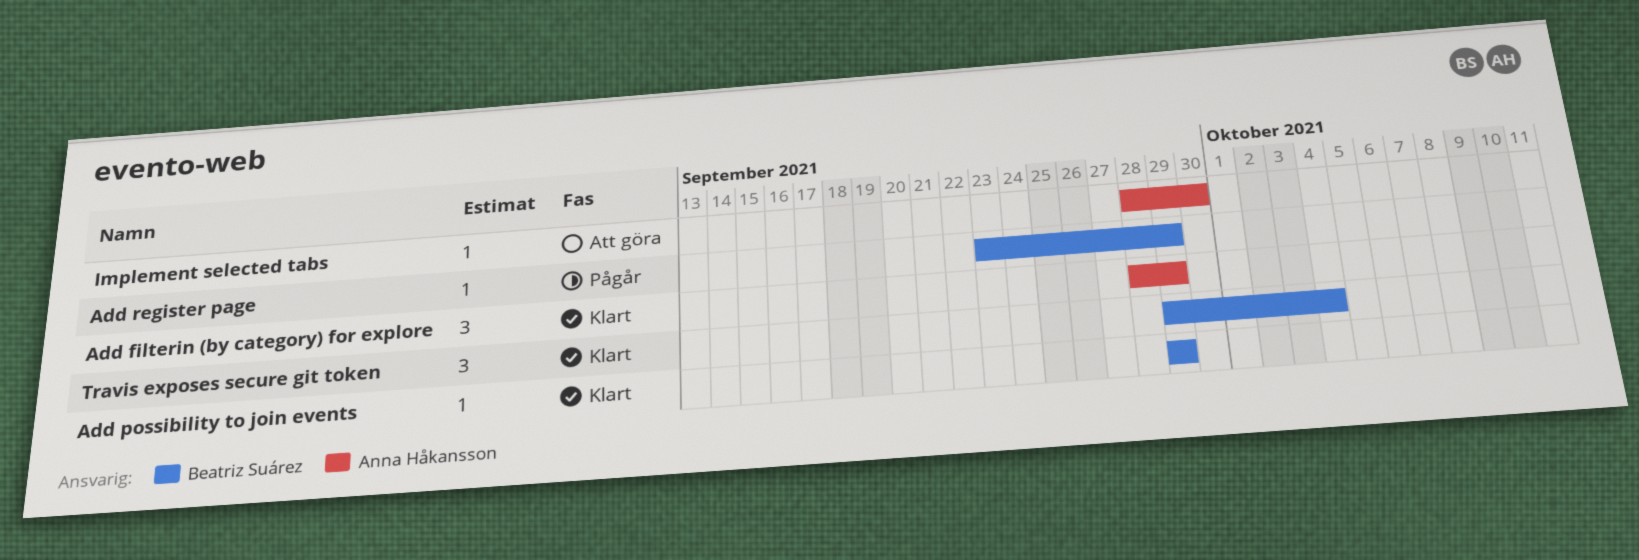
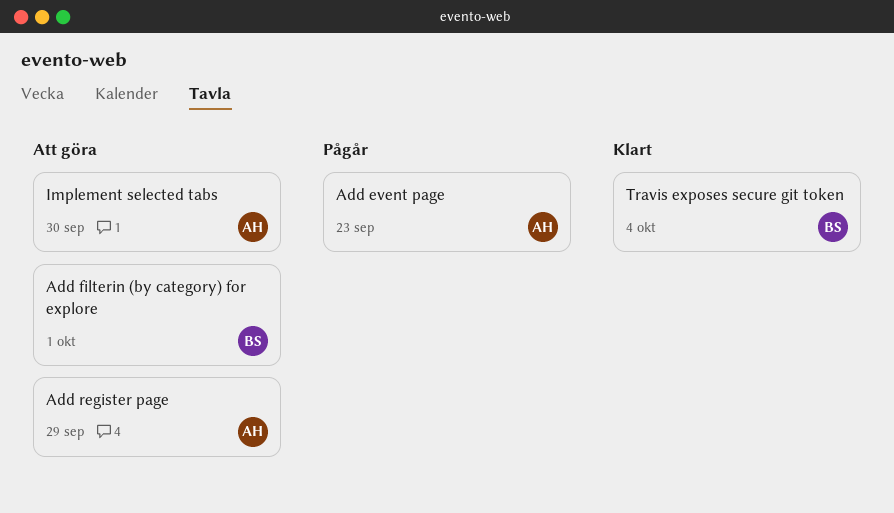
Add event page: none -> present
Add filterin (by category) for explore, status: Klart -> Att göra
Add filterin (by category) for explore, owner: Anna Håkansson -> Beatriz Suárez
Add filterin (by category) for explore, due: Sep 29 -> Oct 1
Add possibility to join events: present -> none
Add register page, status: Pågår -> Att göra
Add register page, owner: Beatriz Suárez -> Anna Håkansson

